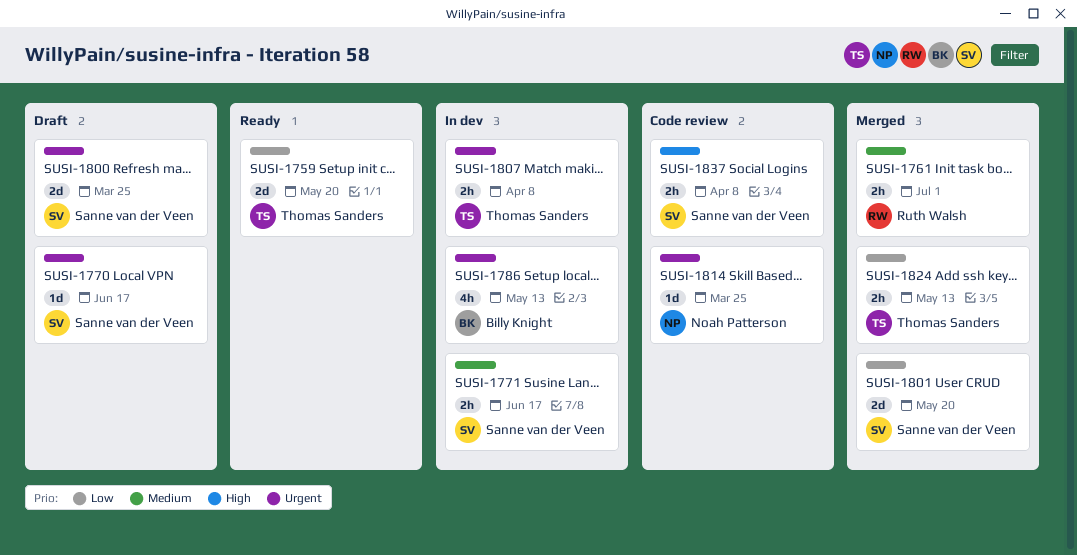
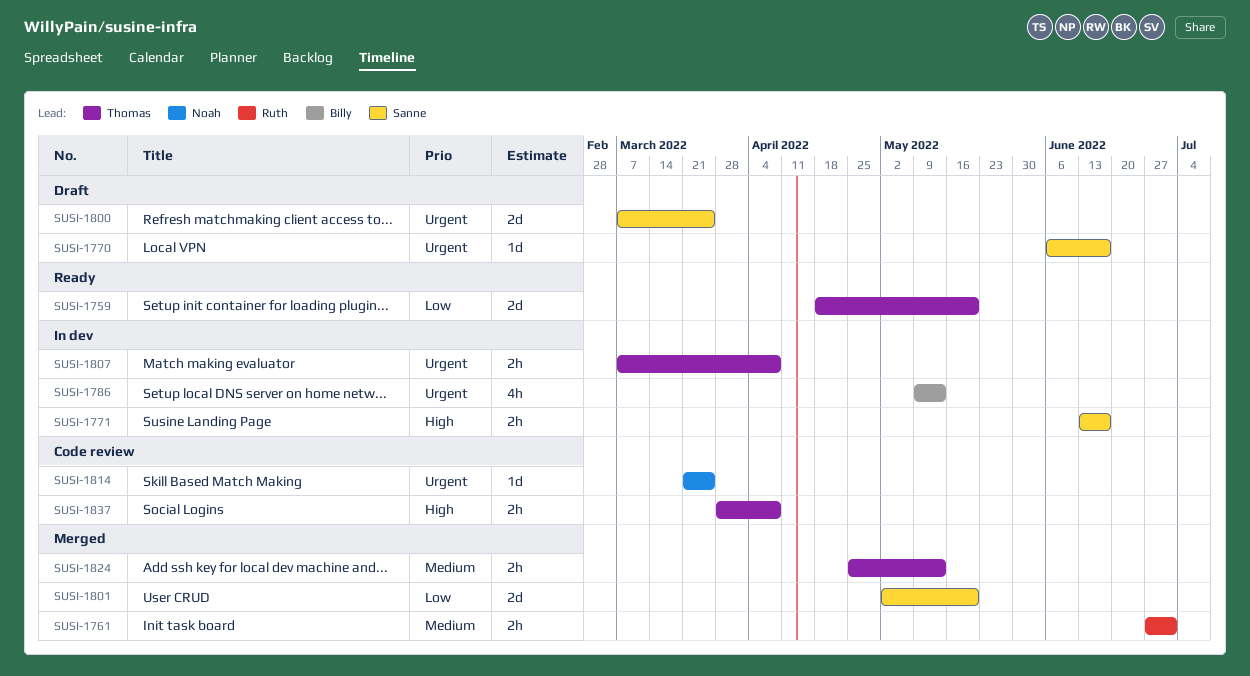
SUSI-1771, priority: Medium -> High
SUSI-1824, priority: Low -> Medium
SUSI-1837, owner: Sanne van der Veen -> Thomas Sanders

